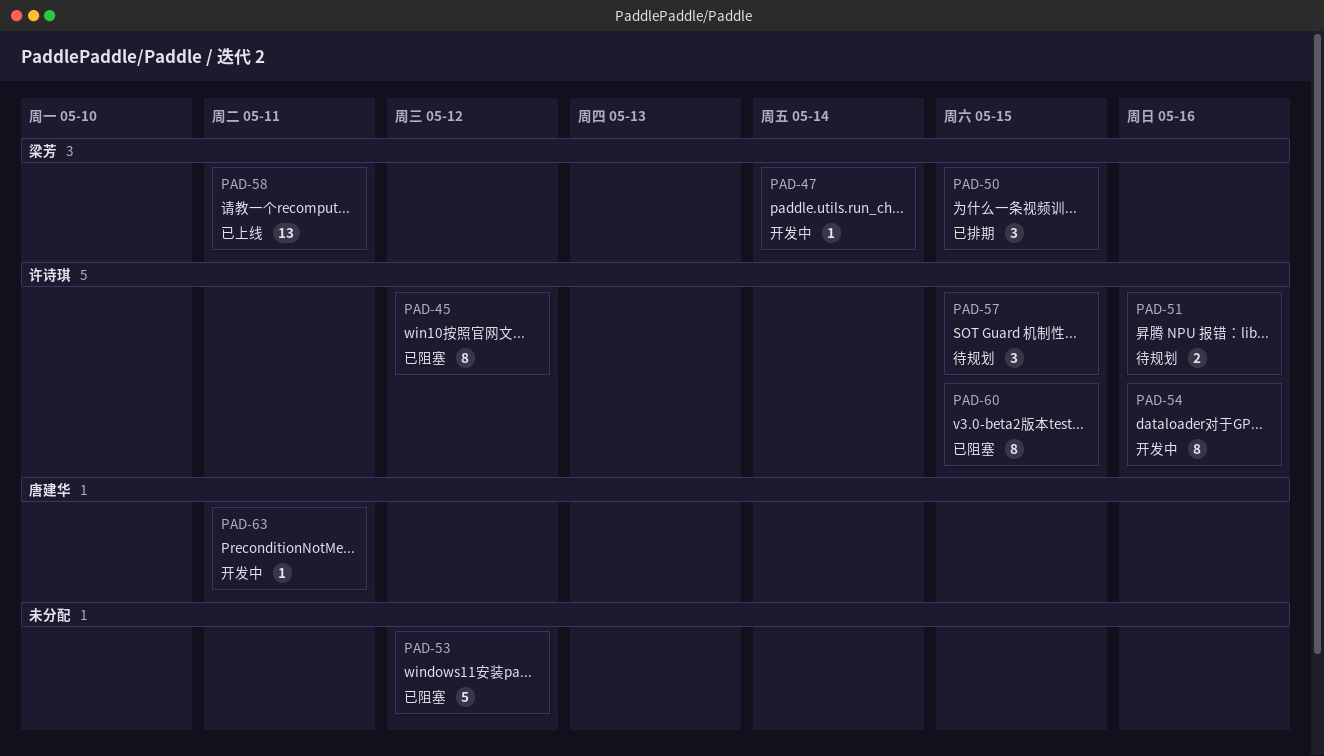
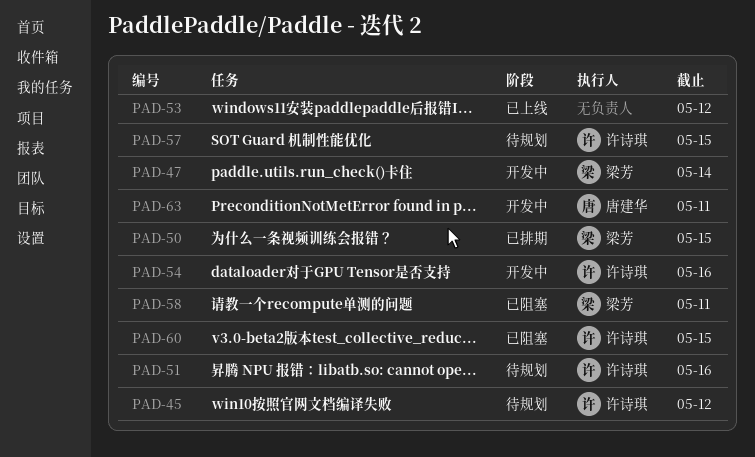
PAD-45, status: 已阻塞 -> 待规划
PAD-53, status: 已阻塞 -> 已上线
PAD-58, status: 已上线 -> 已阻塞

